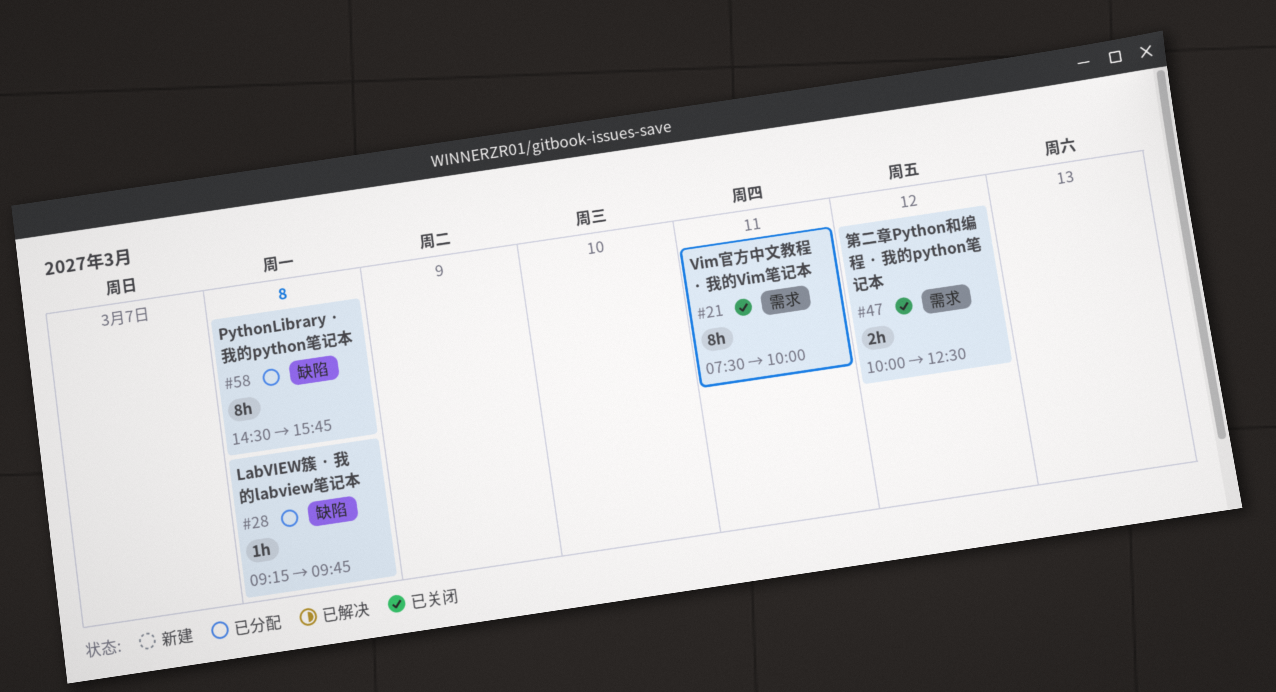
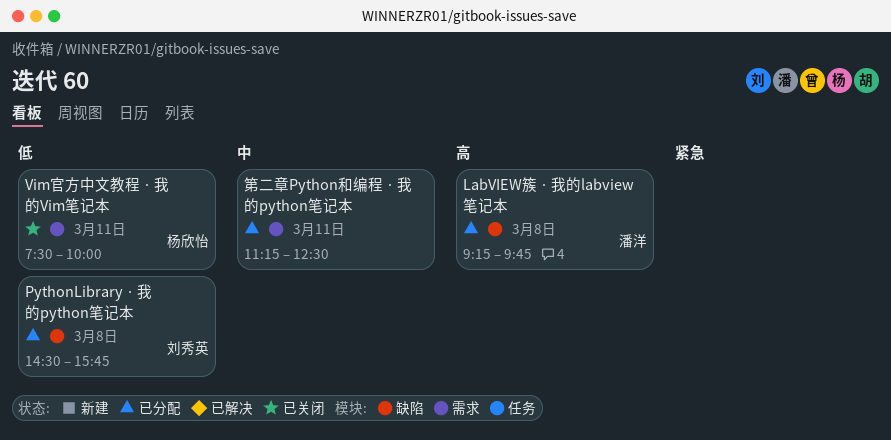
第二章Python和编程 · 我的python笔记本, status: 已关闭 -> 已分配
第二章Python和编程 · 我的python笔记本, day: Mar 12 -> Mar 11
第二章Python和编程 · 我的python笔记本, begins: 10:00 -> 11:15

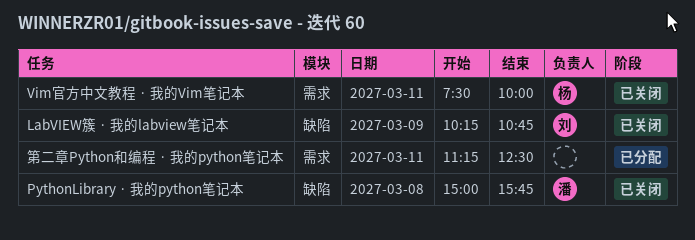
LabVIEW簇 · 我的labview笔记本, status: 已分配 -> 已关闭
LabVIEW簇 · 我的labview笔记本, owner: 潘洋 -> 刘秀英
LabVIEW簇 · 我的labview笔记本, day: Mar 8 -> Mar 9
LabVIEW簇 · 我的labview笔记本, begins: 09:15 -> 10:15
LabVIEW簇 · 我的labview笔记本, ends: 09:45 -> 10:45
PythonLibrary · 我的python笔记本, status: 已分配 -> 已关闭
PythonLibrary · 我的python笔记本, owner: 刘秀英 -> 潘洋
PythonLibrary · 我的python笔记本, begins: 14:30 -> 15:00

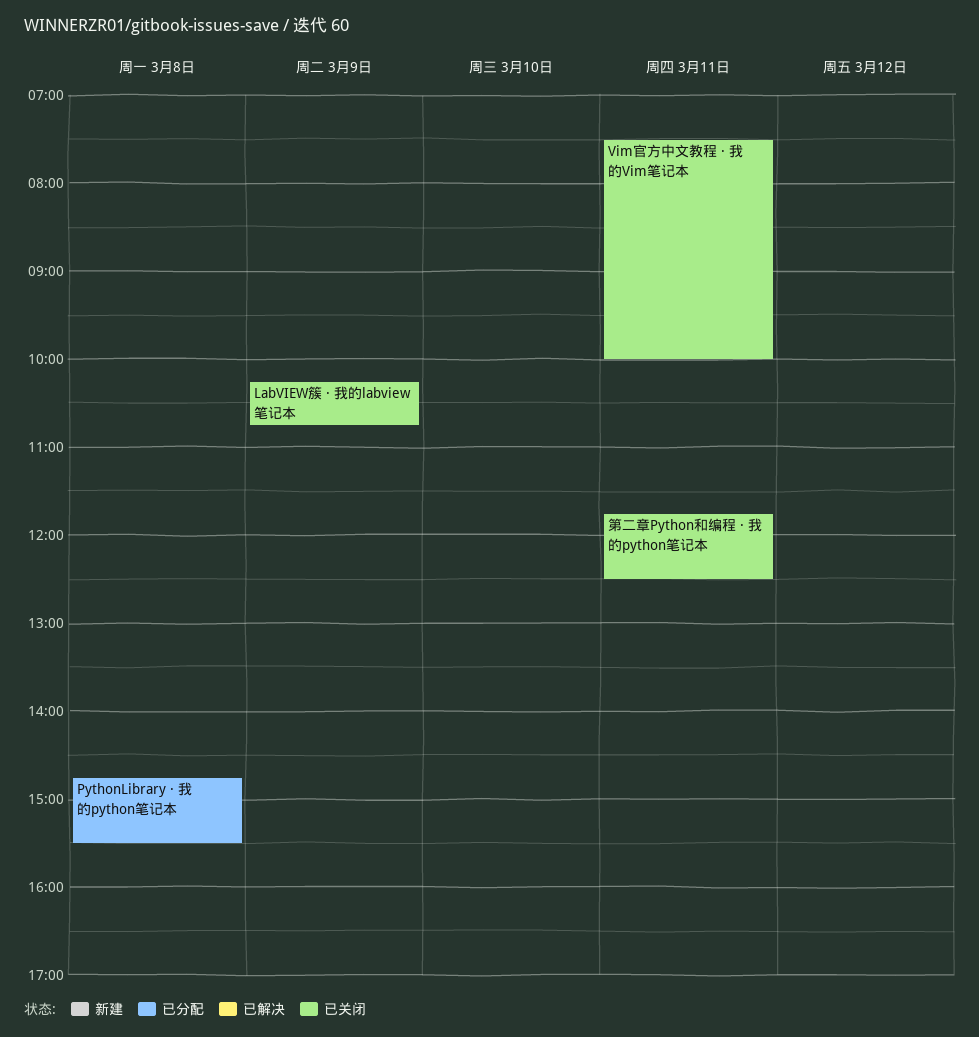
PythonLibrary · 我的python笔记本, status: 已关闭 -> 已分配
PythonLibrary · 我的python笔记本, begins: 15:00 -> 14:45
PythonLibrary · 我的python笔记本, ends: 15:45 -> 15:30
第二章Python和编程 · 我的python笔记本, status: 已分配 -> 已关闭
第二章Python和编程 · 我的python笔记本, begins: 11:15 -> 11:45

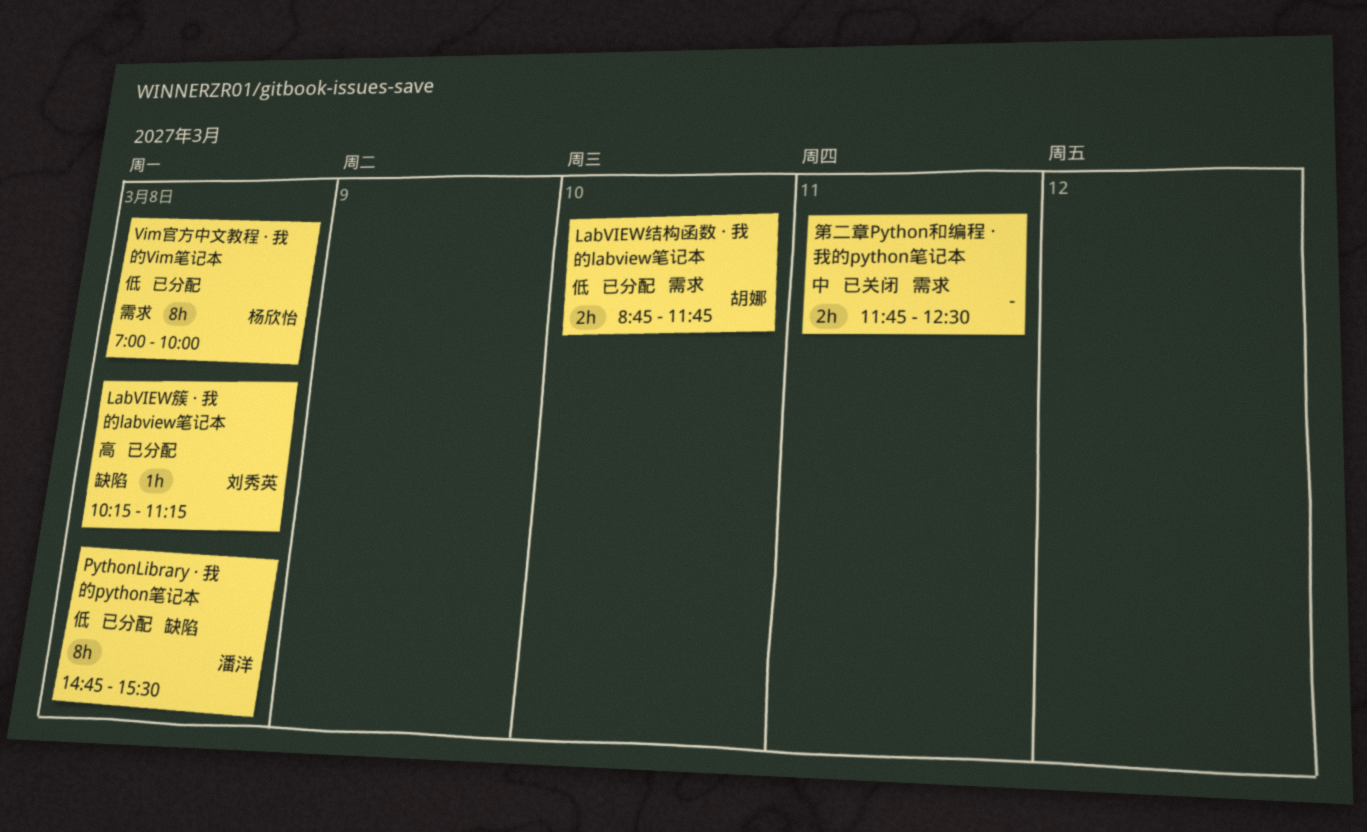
LabVIEW簇 · 我的labview笔记本, status: 已关闭 -> 已分配
LabVIEW簇 · 我的labview笔记本, day: Mar 9 -> Mar 8
LabVIEW簇 · 我的labview笔记本, ends: 10:45 -> 11:15
LabVIEW结构函数 · 我的labview笔记本: none -> present
Vim官方中文教程 · 我的Vim笔记本, status: 已关闭 -> 已分配
Vim官方中文教程 · 我的Vim笔记本, day: Mar 11 -> Mar 8
Vim官方中文教程 · 我的Vim笔记本, begins: 07:30 -> 07:00

